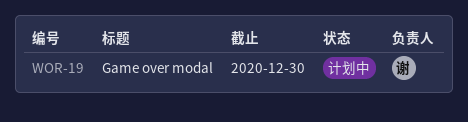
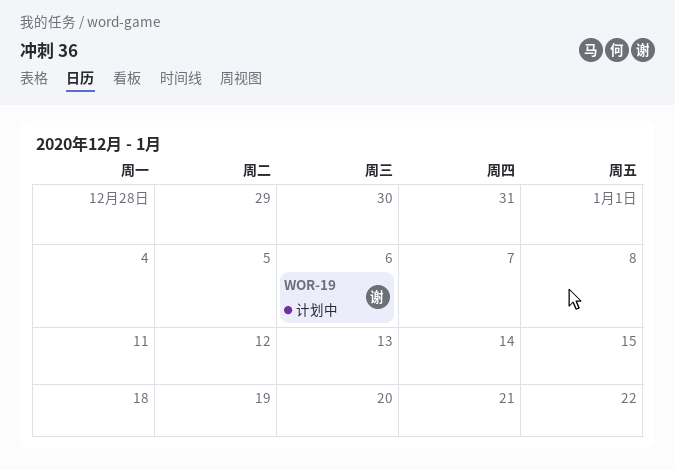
WOR-19, due: Dec 30 -> Jan 6

